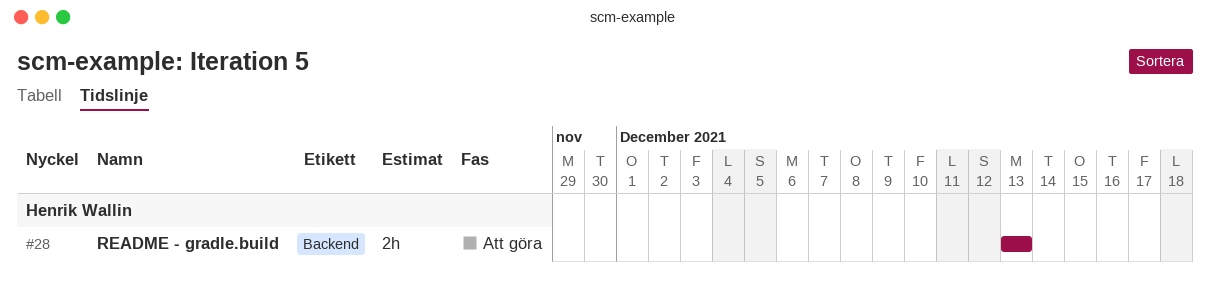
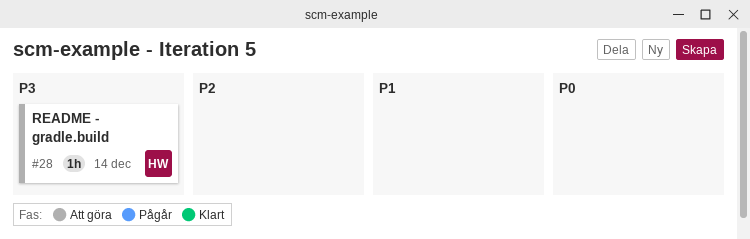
#28, estimate: 2h -> 1h
#28, due: Dec 13 -> Dec 14

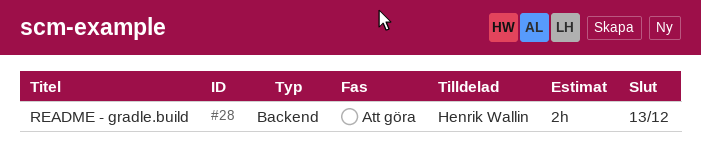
#28, estimate: 1h -> 2h
#28, due: Dec 14 -> Dec 13

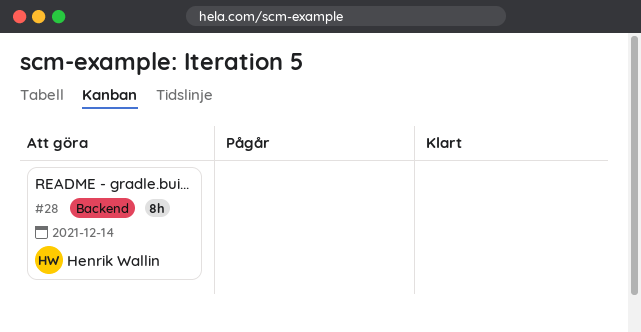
#28, estimate: 2h -> 8h
#28, due: Dec 13 -> Dec 14

